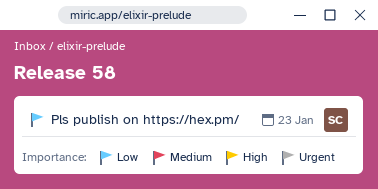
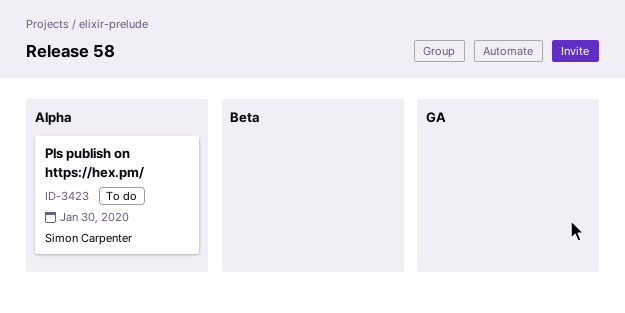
Pls publish on https://hex.pm/, due: Jan 23 -> Jan 30

